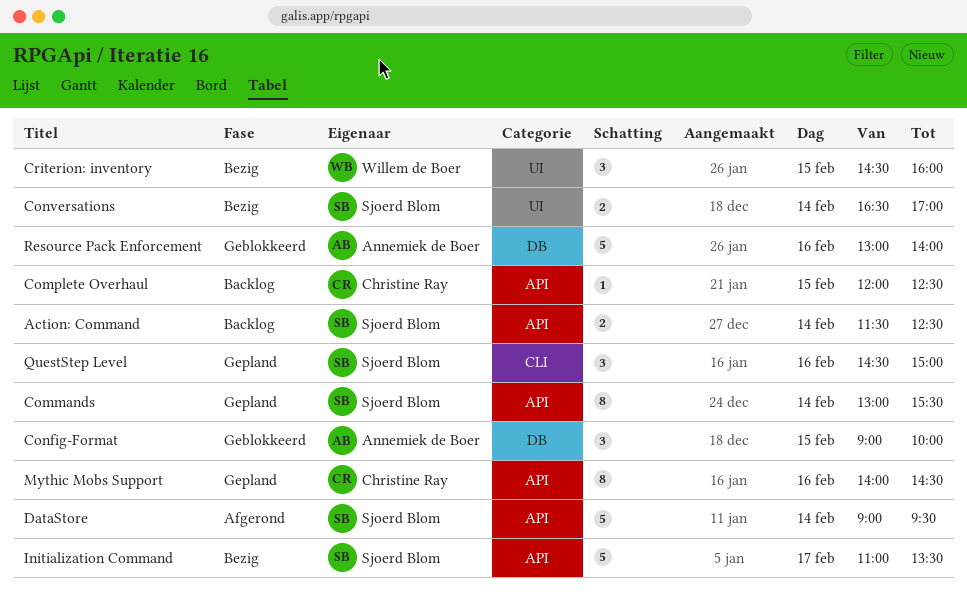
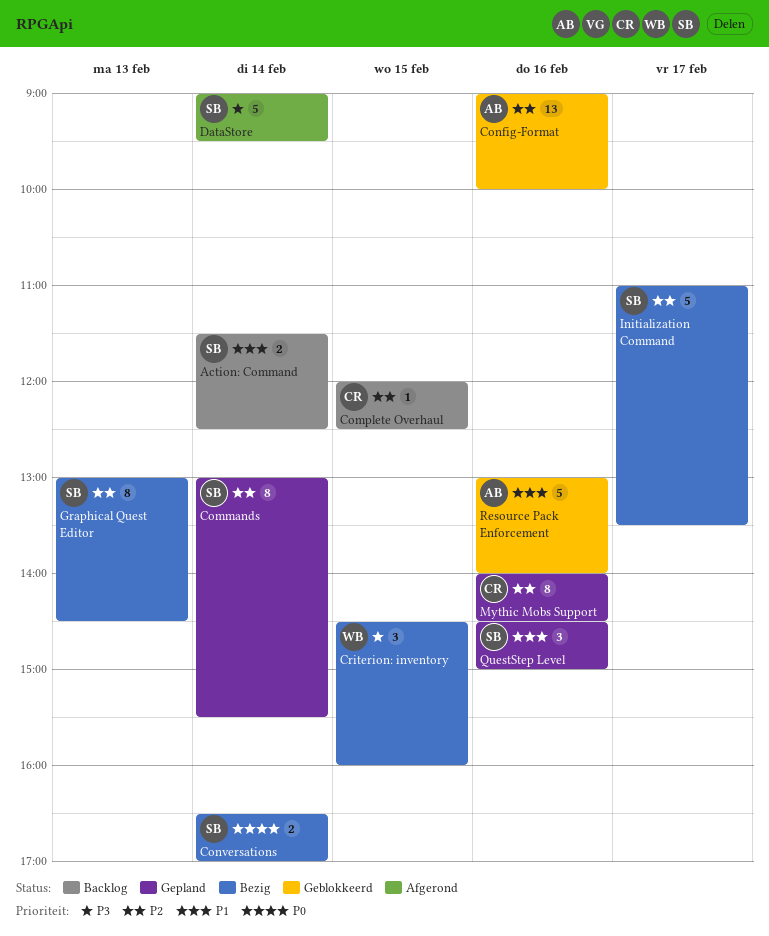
Config-Format, estimate: 3 -> 13
Config-Format, day: Feb 15 -> Feb 16
Graphical Quest Editor: none -> present

